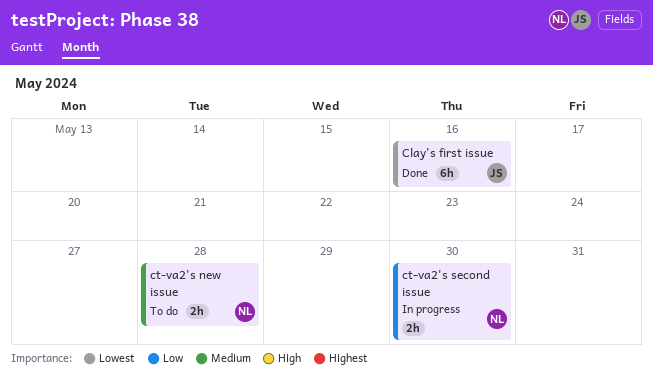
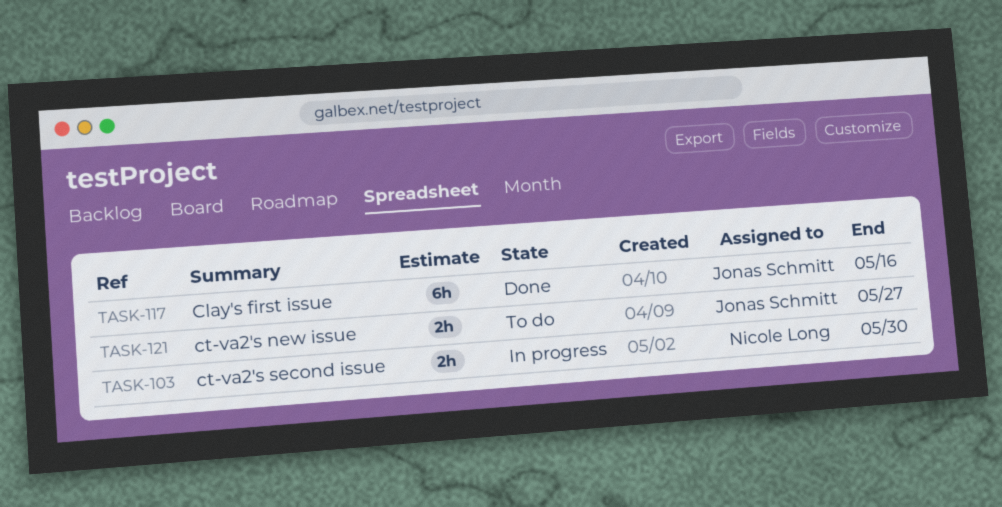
ct-va2's new issue, owner: Nicole Long -> Jonas Schmitt
ct-va2's new issue, due: May 28 -> May 27

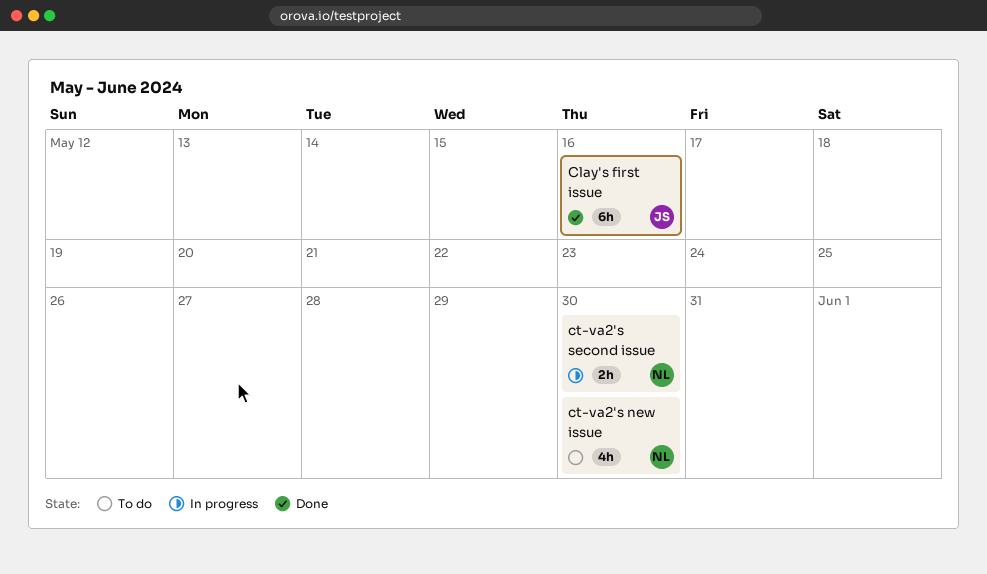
ct-va2's new issue, owner: Jonas Schmitt -> Nicole Long
ct-va2's new issue, estimate: 2h -> 4h
ct-va2's new issue, due: May 27 -> May 30

